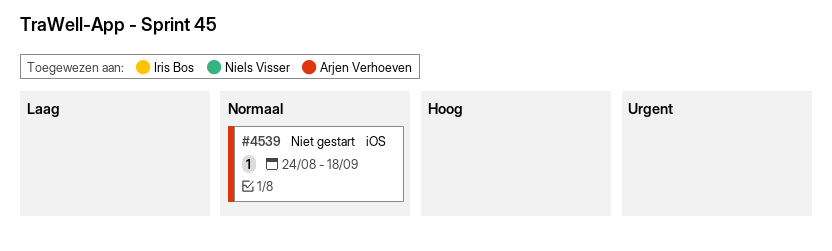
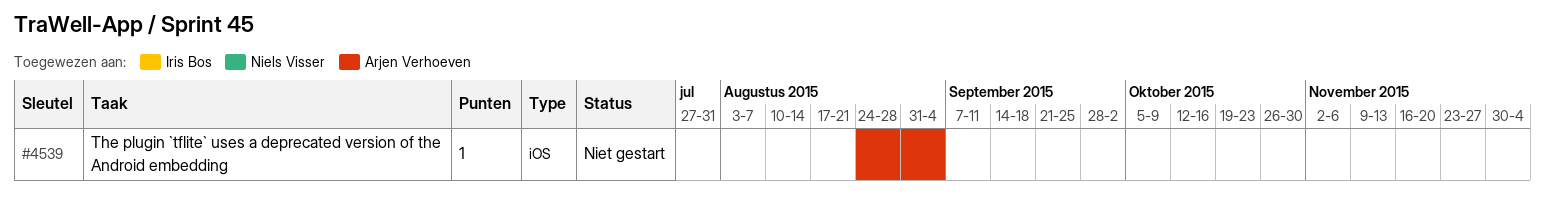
#4539, due: Sep 18 -> Sep 4

